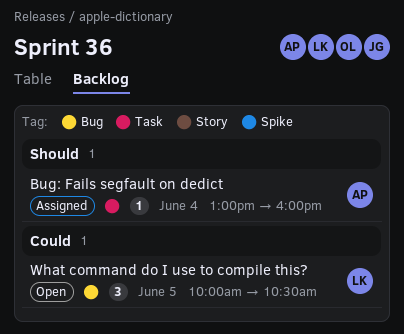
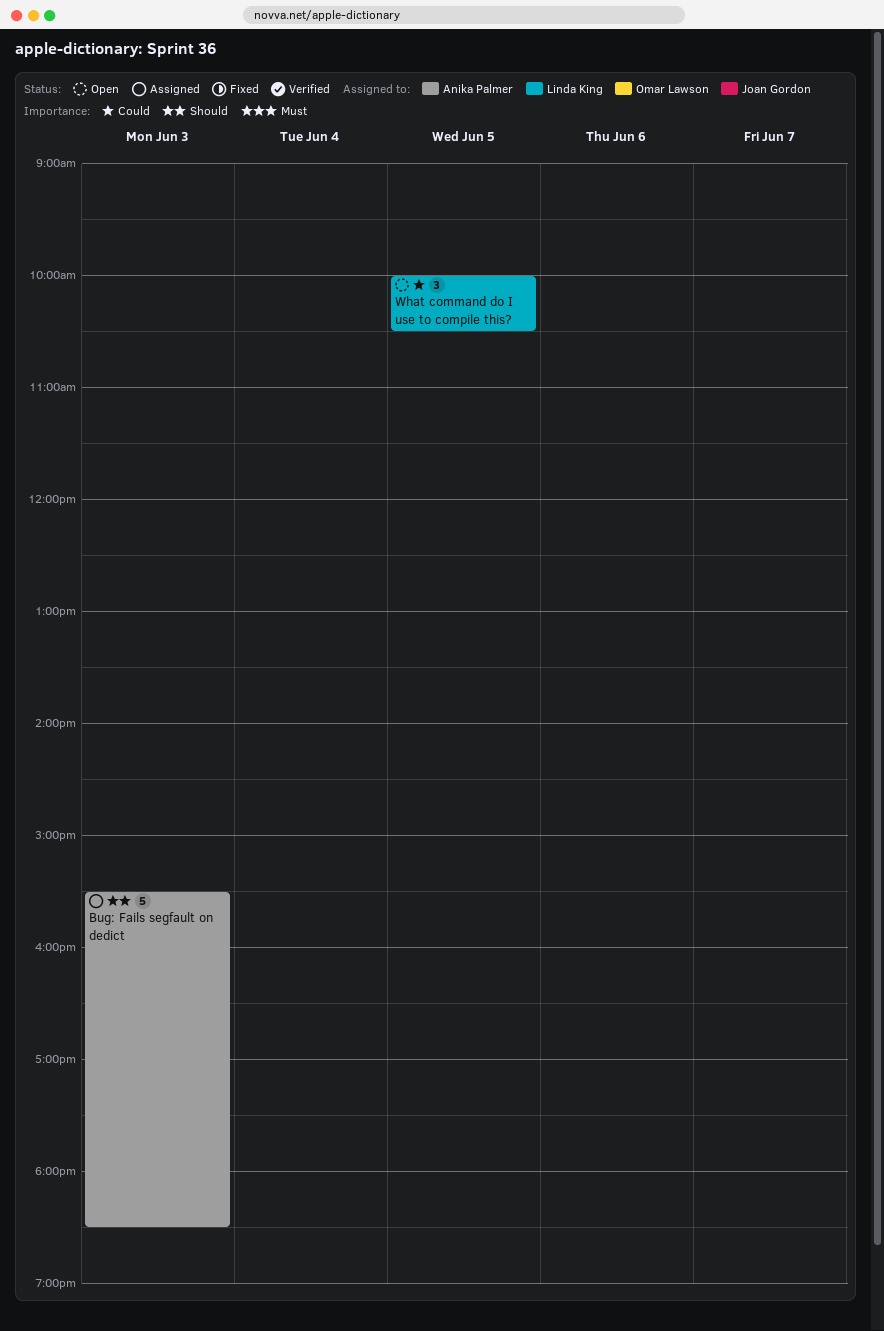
Bug: Fails segfault on dedict, estimate: 1 -> 5
Bug: Fails segfault on dedict, day: Jun 4 -> Jun 3
Bug: Fails segfault on dedict, begins: 13:00 -> 15:30
Bug: Fails segfault on dedict, ends: 16:00 -> 18:30

